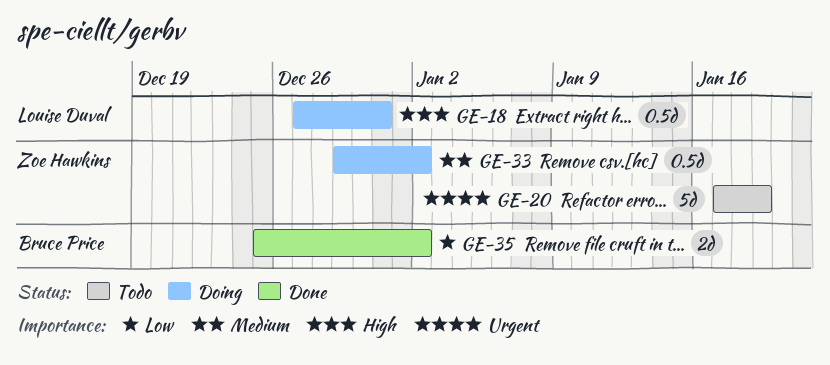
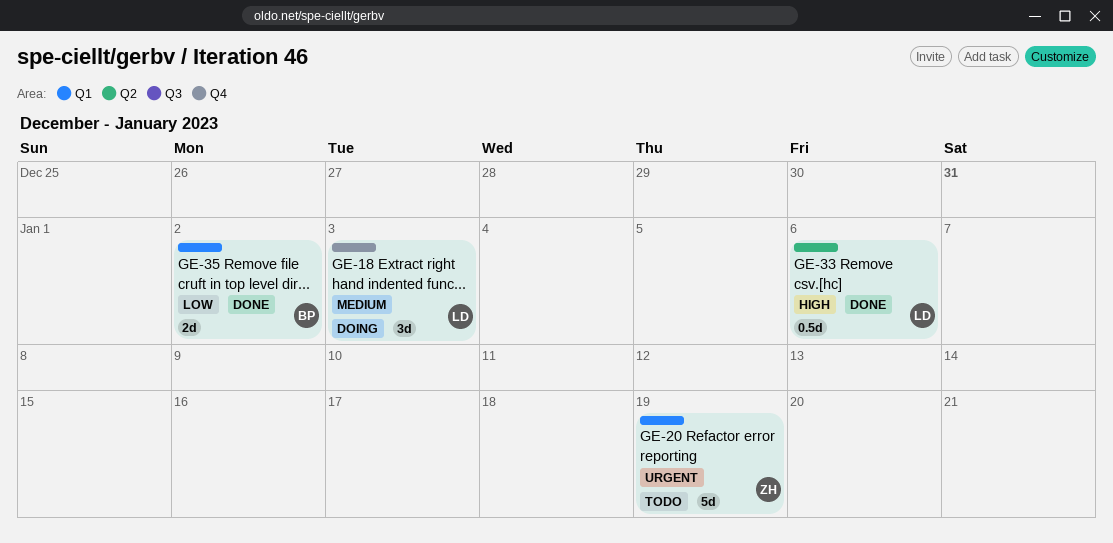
GE-18, priority: High -> Medium
GE-18, estimate: 0.5d -> 3d
GE-18, due: Dec 31 -> Jan 3
GE-33, status: Doing -> Done
GE-33, owner: Zoe Hawkins -> Louise Duval
GE-33, priority: Medium -> High
GE-33, due: Jan 2 -> Jan 6

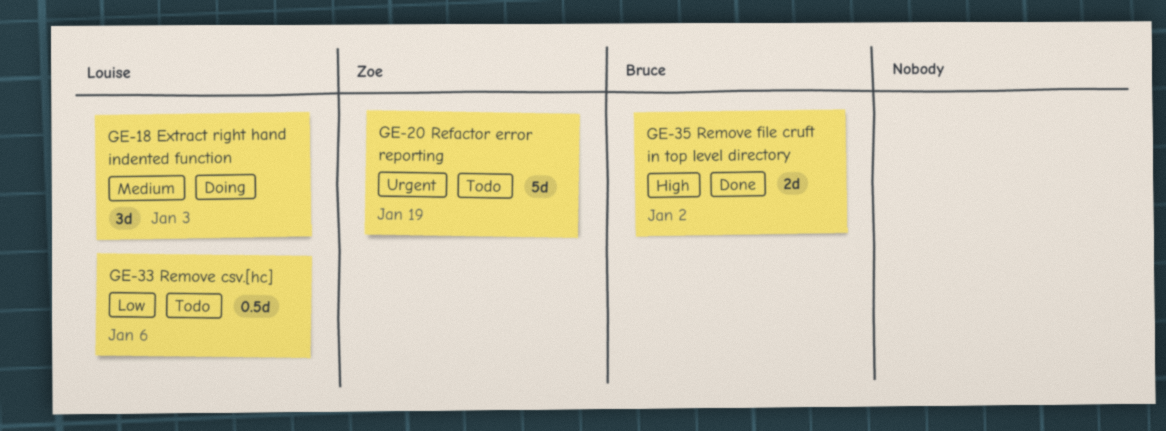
GE-33, status: Done -> Todo
GE-33, priority: High -> Low
GE-35, priority: Low -> High

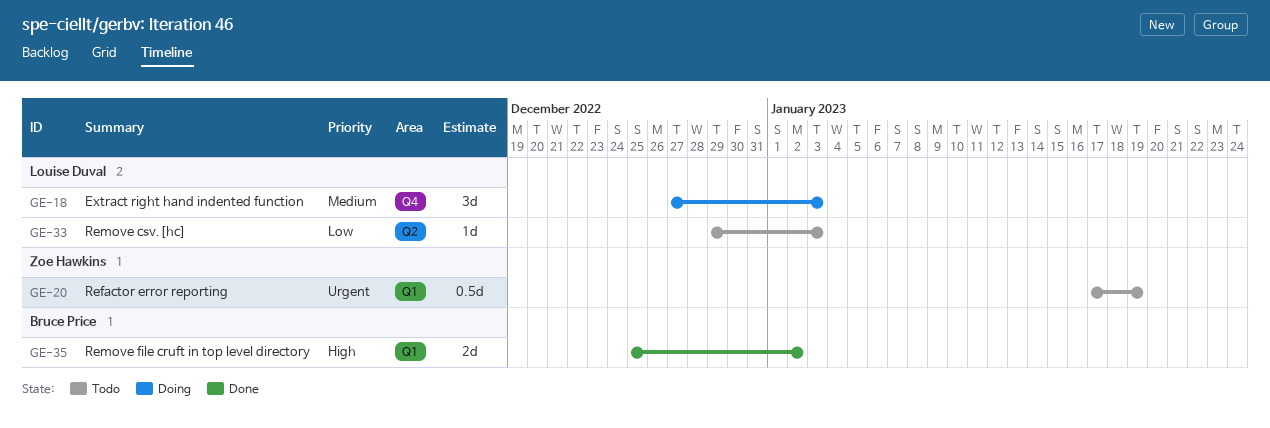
GE-20, estimate: 5d -> 0.5d
GE-33, estimate: 0.5d -> 1d
GE-33, due: Jan 6 -> Jan 3

